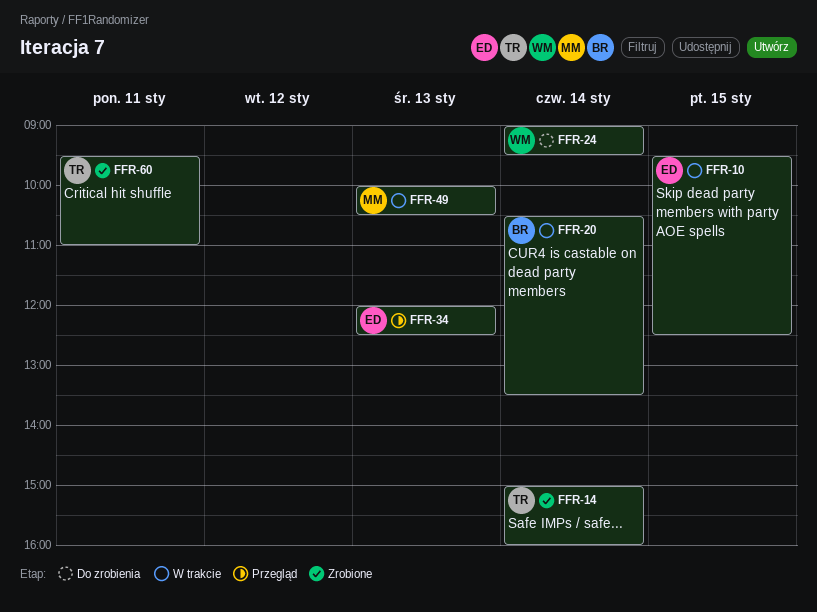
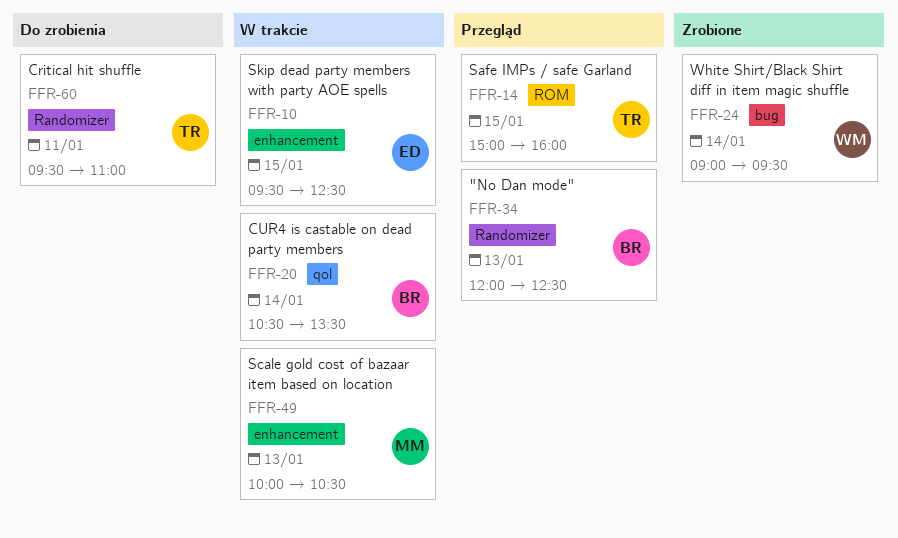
FFR-14, status: Zrobione -> Przegląd
FFR-14, day: Jan 14 -> Jan 15
FFR-24, status: Do zrobienia -> Zrobione
FFR-34, owner: ED -> BR
FFR-60, status: Zrobione -> Do zrobienia

